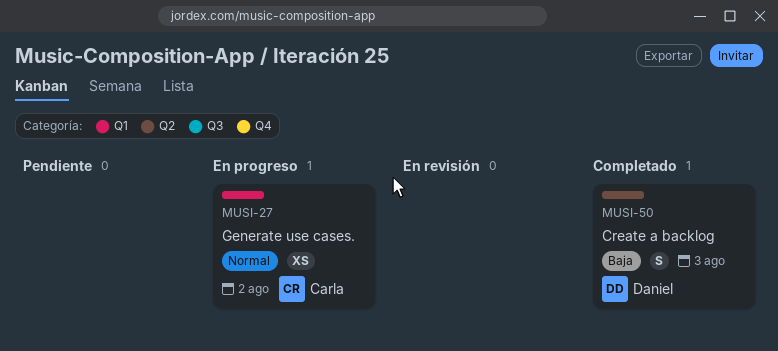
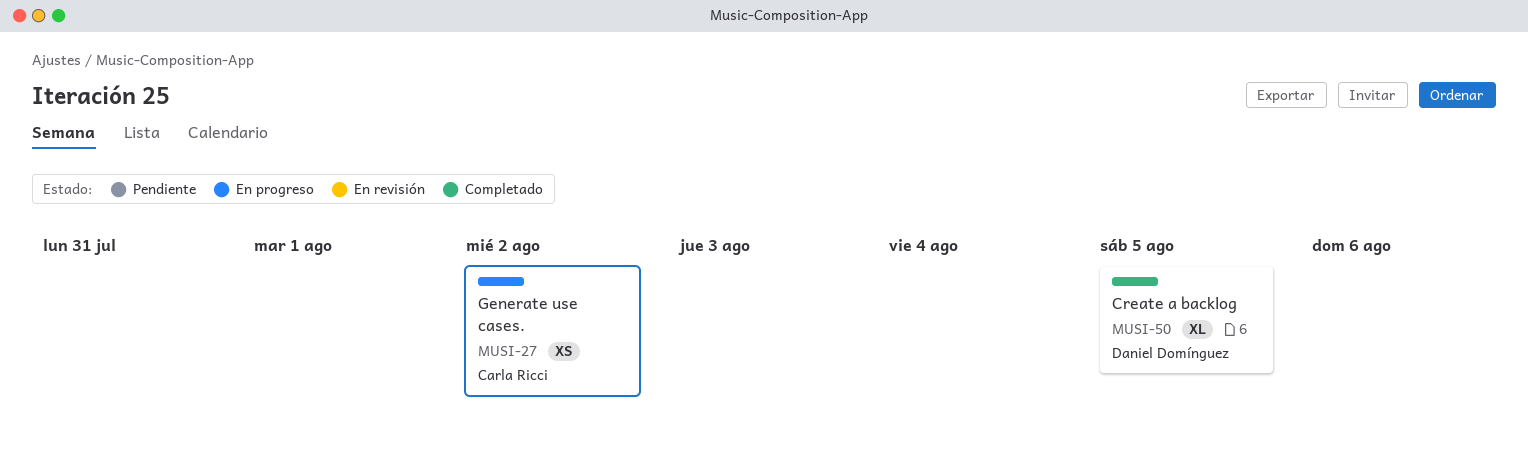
MUSI-50, estimate: S -> XL
MUSI-50, due: Aug 3 -> Aug 5

